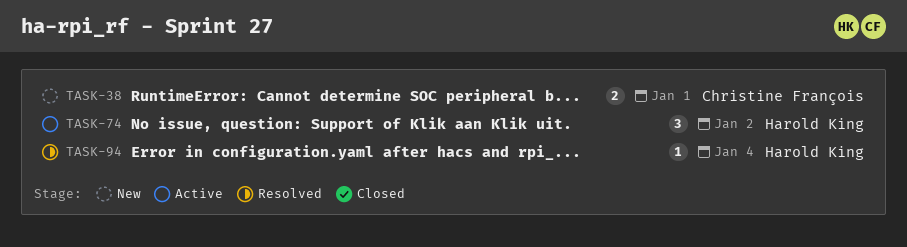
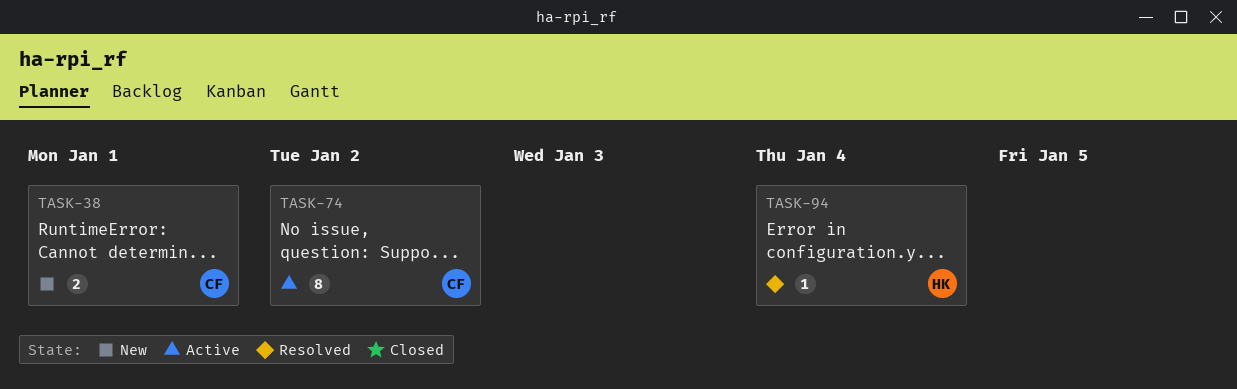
TASK-74, owner: Harold King -> Christine François
TASK-74, estimate: 3 -> 8

